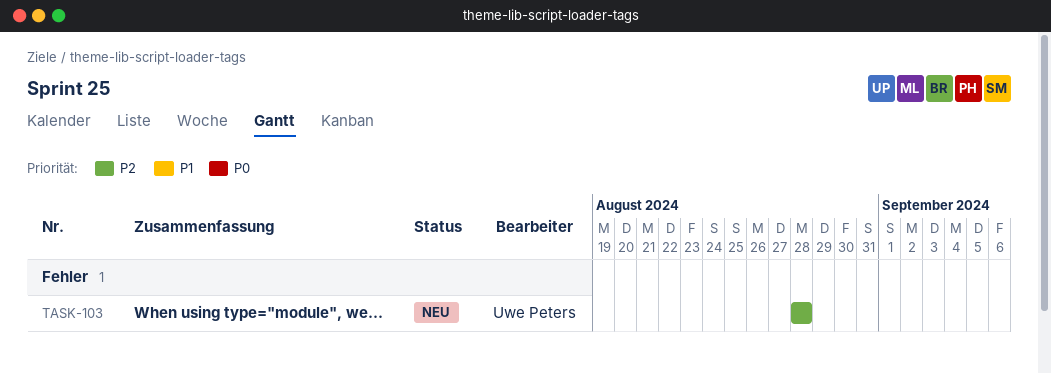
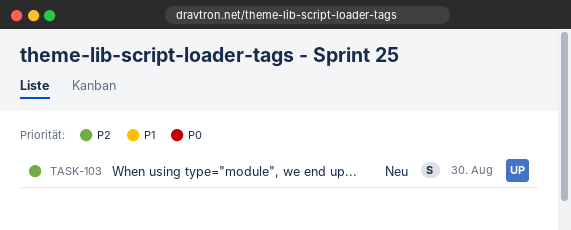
TASK-103, due: Aug 28 -> Aug 30

